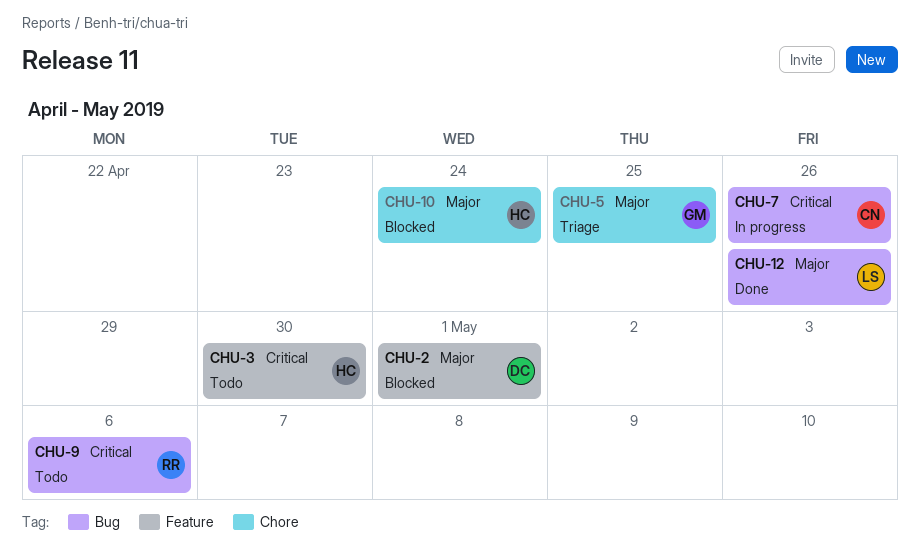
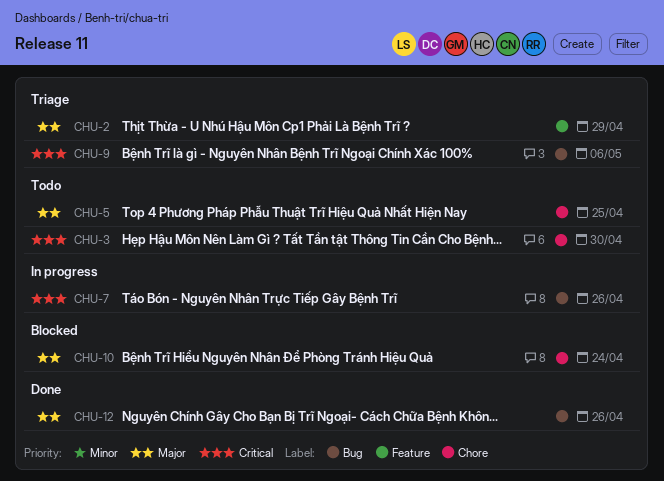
CHU-2, status: Blocked -> Triage
CHU-2, due: May 1 -> Apr 29
CHU-3, label: Feature -> Chore
CHU-5, status: Triage -> Todo
CHU-9, status: Todo -> Triage

